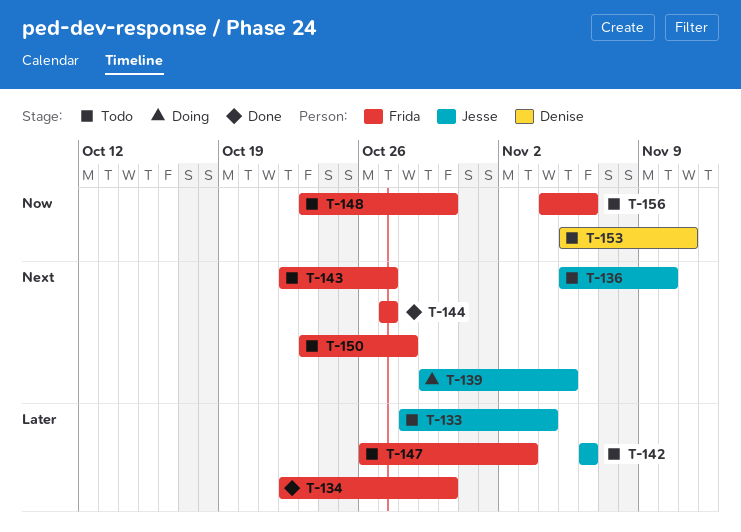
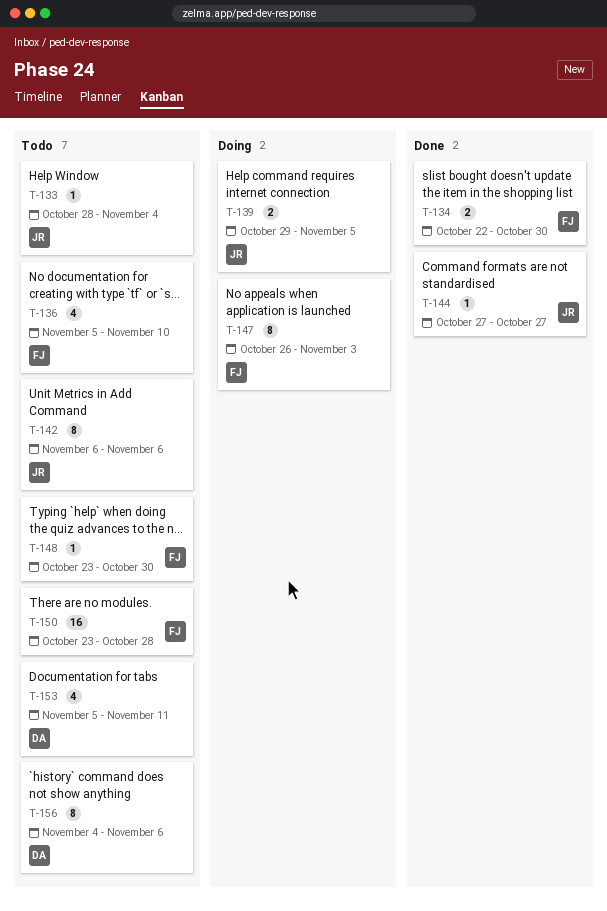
T-136, owner: Jesse -> Frida
T-143: present -> none
T-144, owner: Frida -> Jesse
T-147, status: Todo -> Doing
T-156, owner: Frida -> Denise

